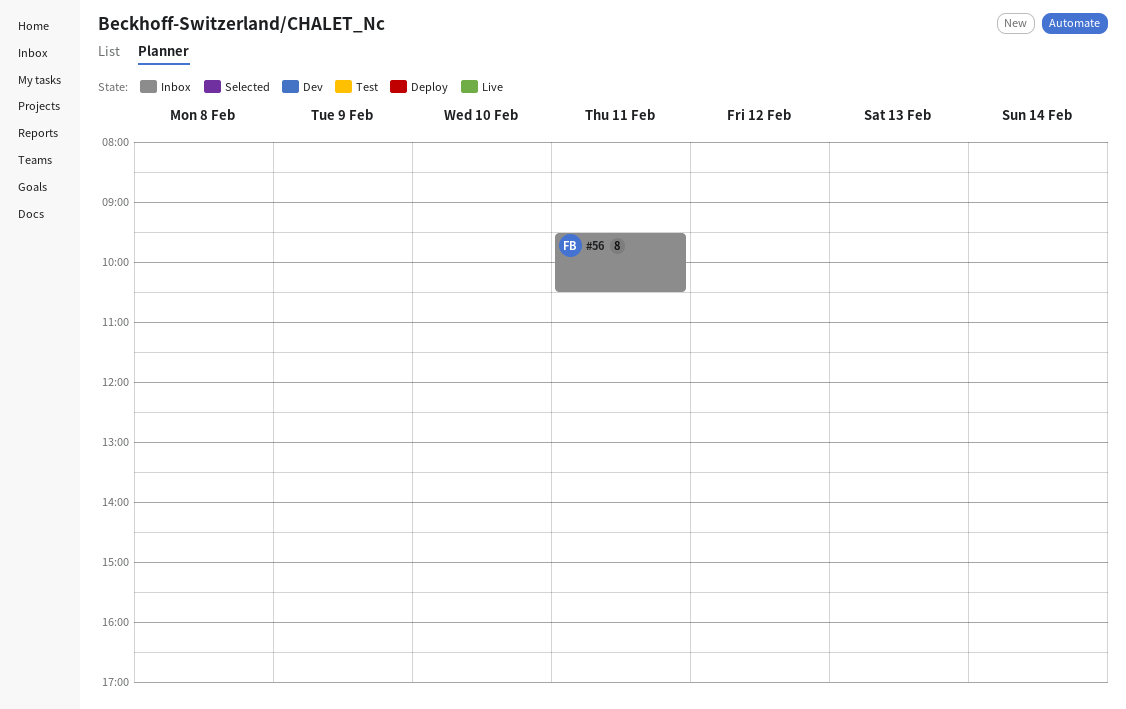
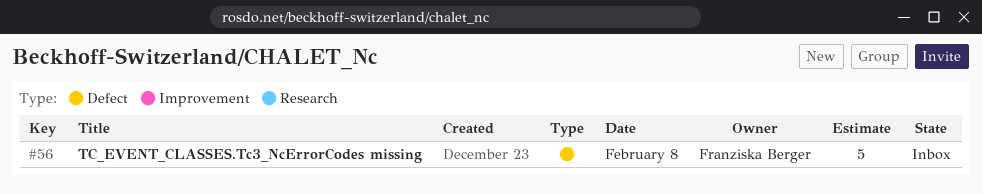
#56, estimate: 8 -> 5
#56, day: Feb 11 -> Feb 8

